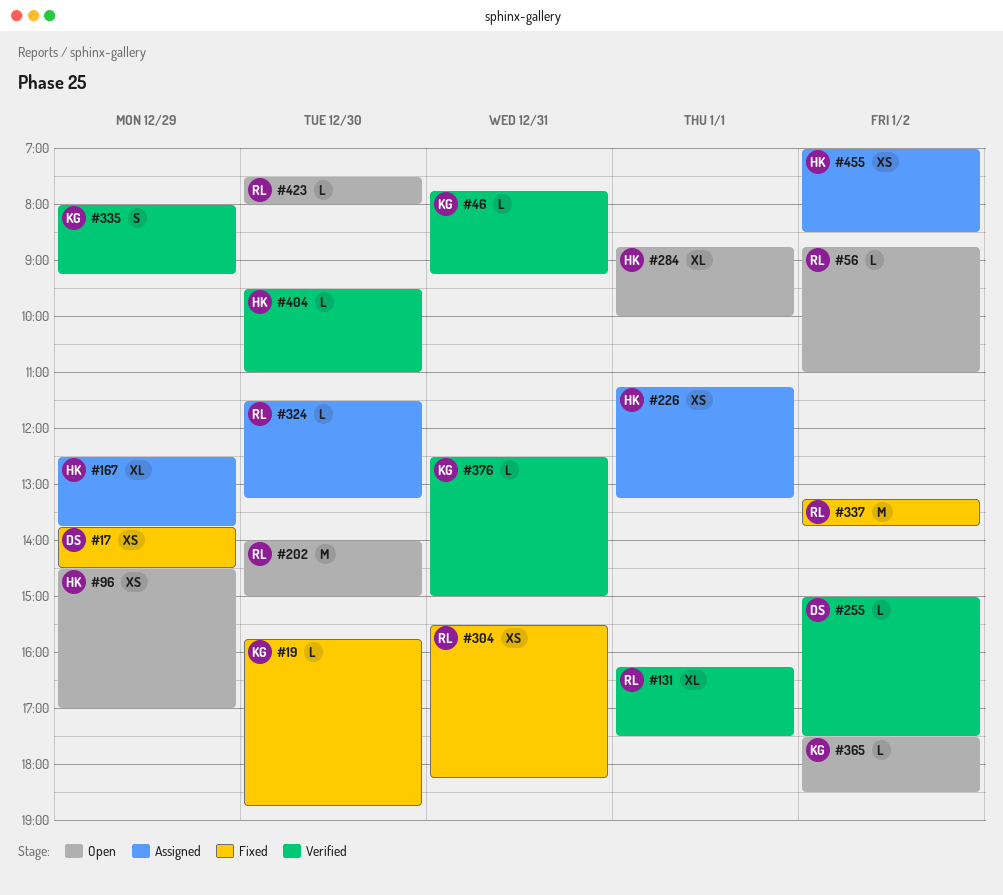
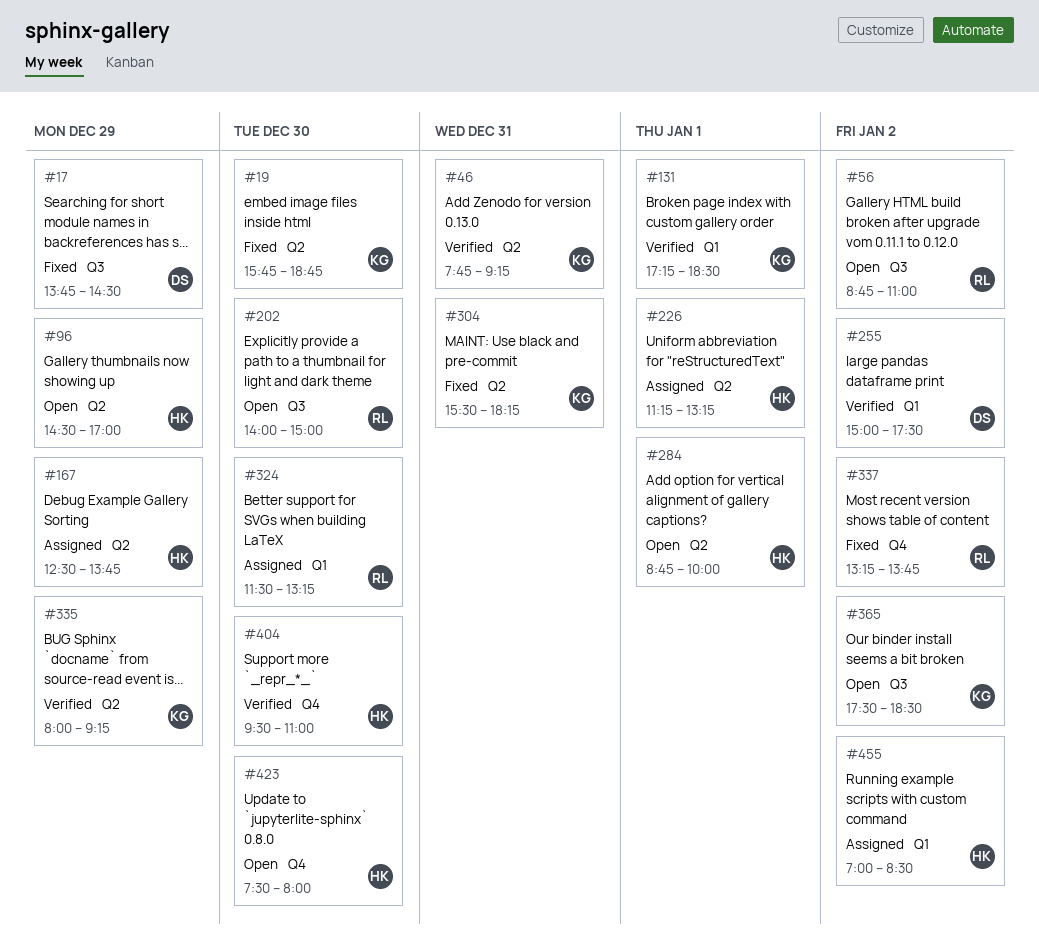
#131, owner: RL -> KG
#131, begins: 16:15 -> 17:15
#131, ends: 17:30 -> 18:30
#304, owner: RL -> KG
#376: present -> none
#423, owner: RL -> HK

